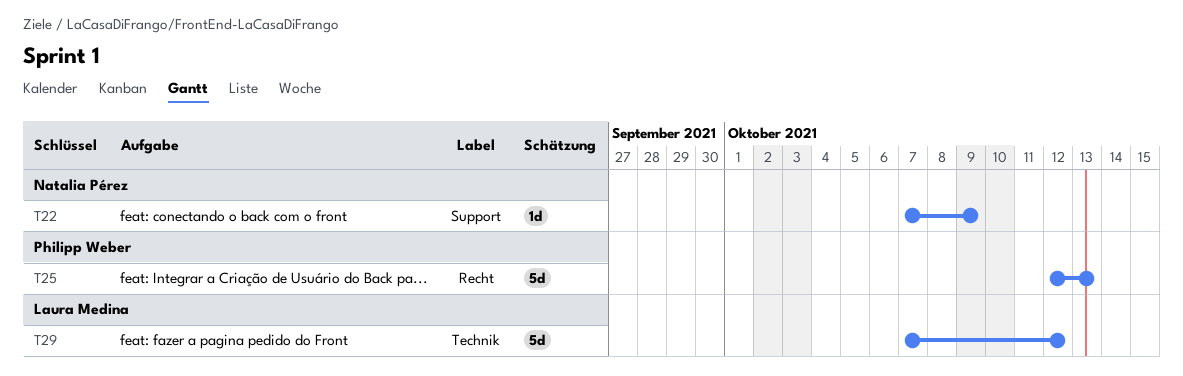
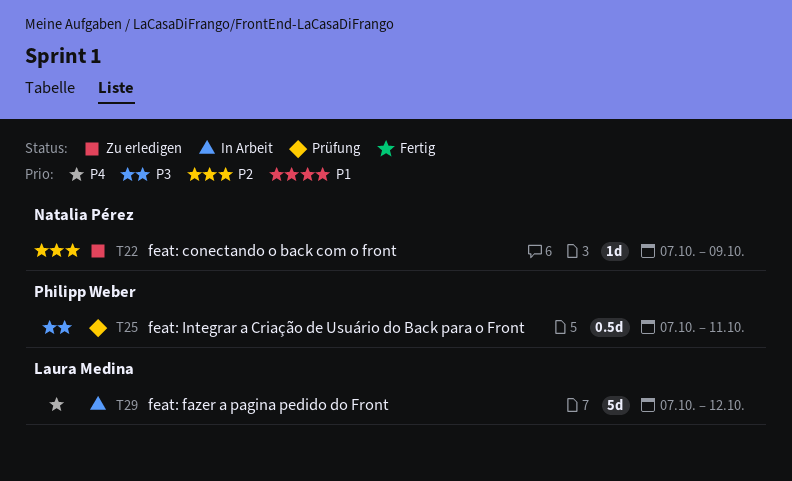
T25, estimate: 5d -> 0.5d
T25, start: Oct 12 -> Oct 7
T25, due: Oct 13 -> Oct 11

